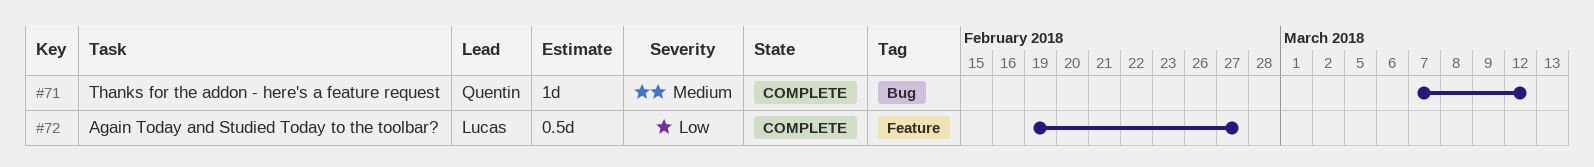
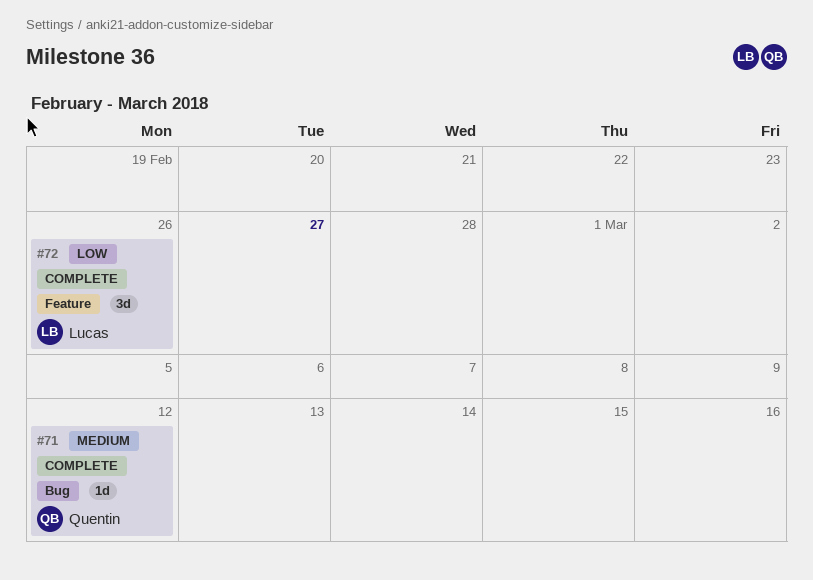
#72, estimate: 0.5d -> 3d
#72, due: Feb 27 -> Feb 26

